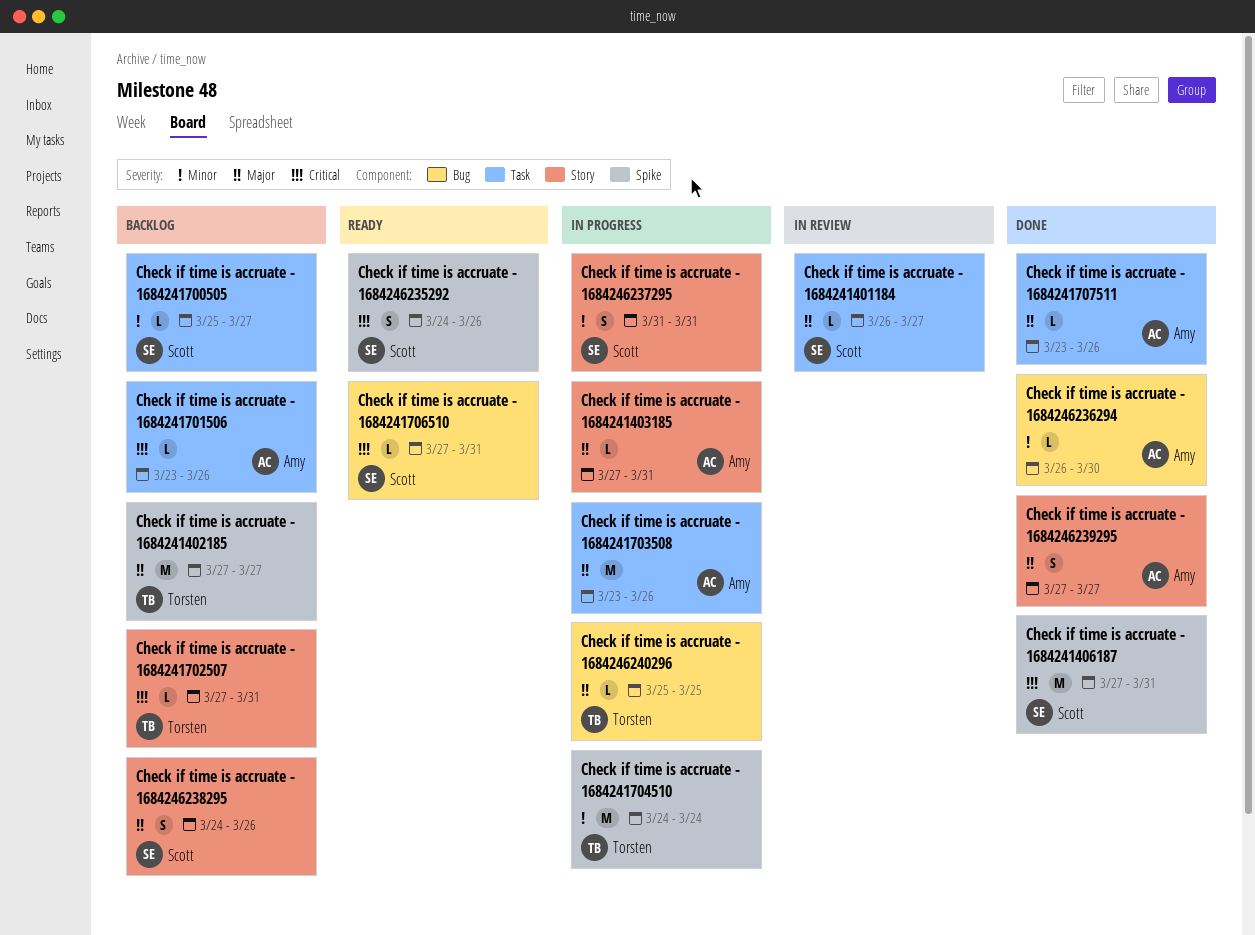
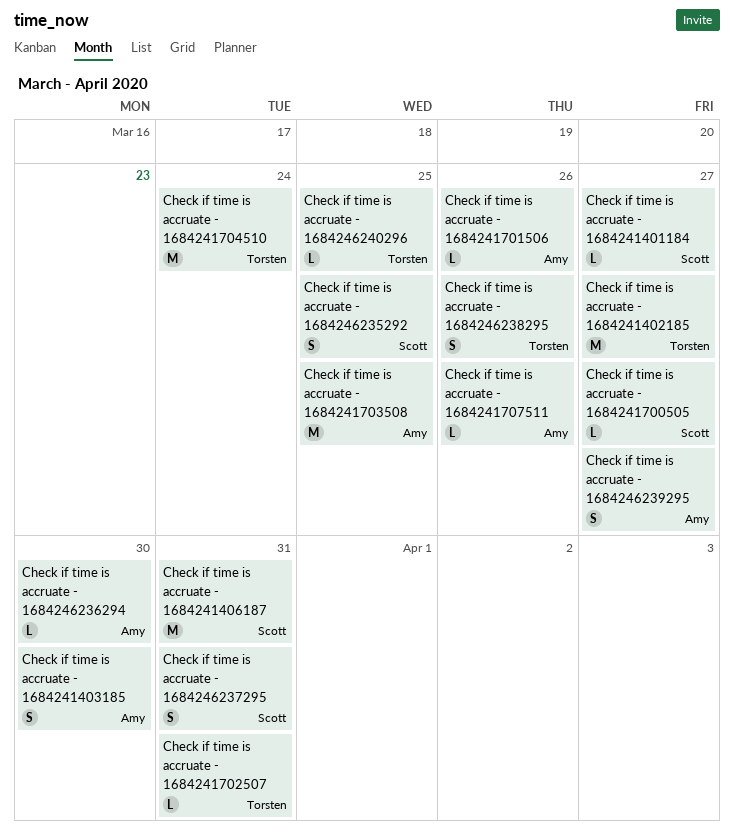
Check if time is accruate - 1684241403185, estimate: L -> S
Check if time is accruate - 1684241403185, due: Mar 31 -> Mar 30
Check if time is accruate - 1684241703508, due: Mar 26 -> Mar 25
Check if time is accruate - 1684241706510: present -> none
Check if time is accruate - 1684246235292, due: Mar 26 -> Mar 25
Check if time is accruate - 1684246238295, owner: Scott -> Torsten

